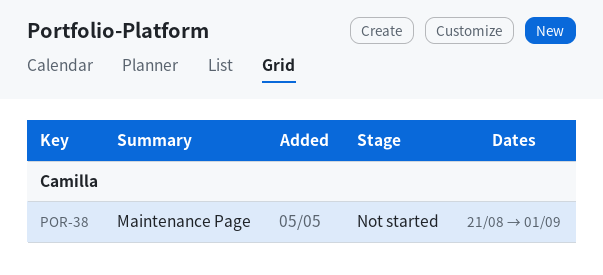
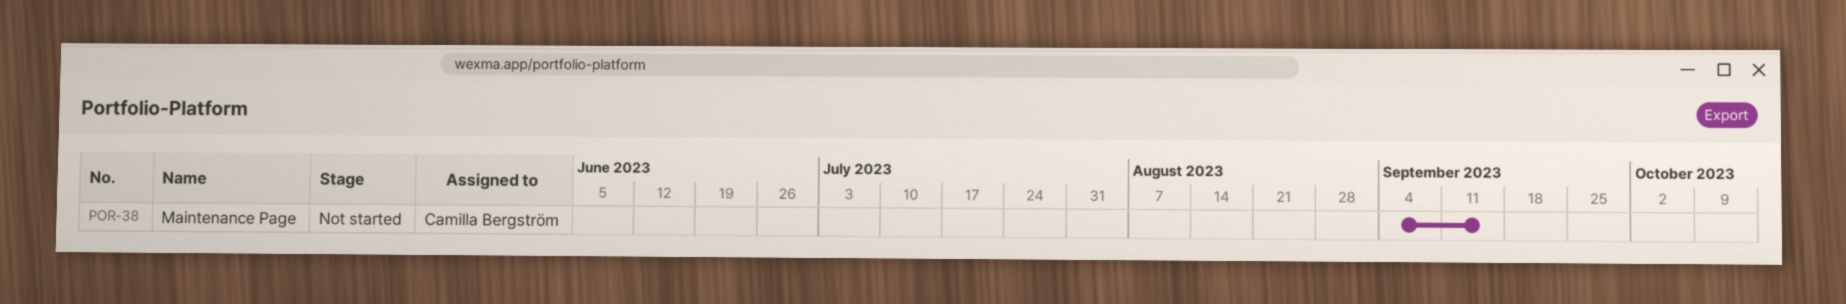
POR-38, start: Aug 21 -> Sep 4
POR-38, due: Sep 1 -> Sep 15

